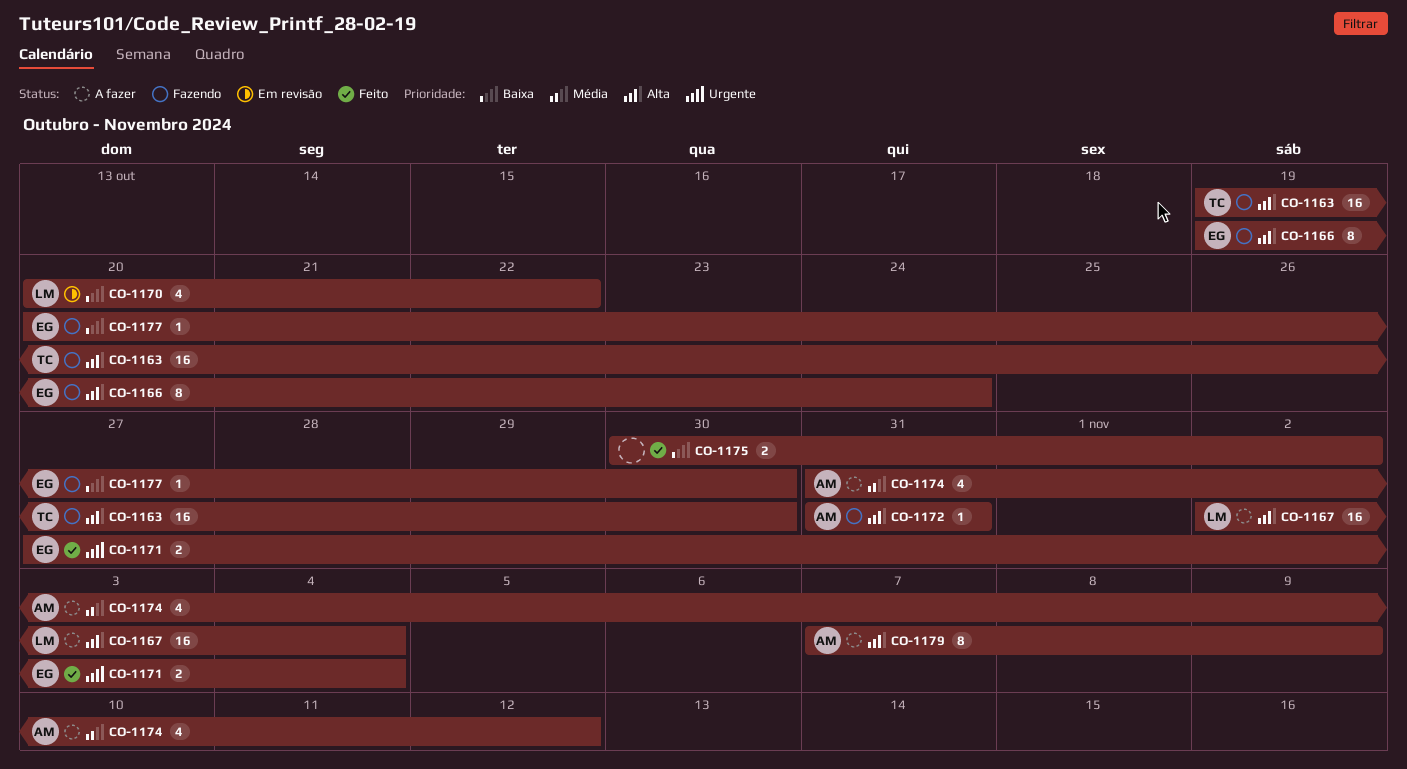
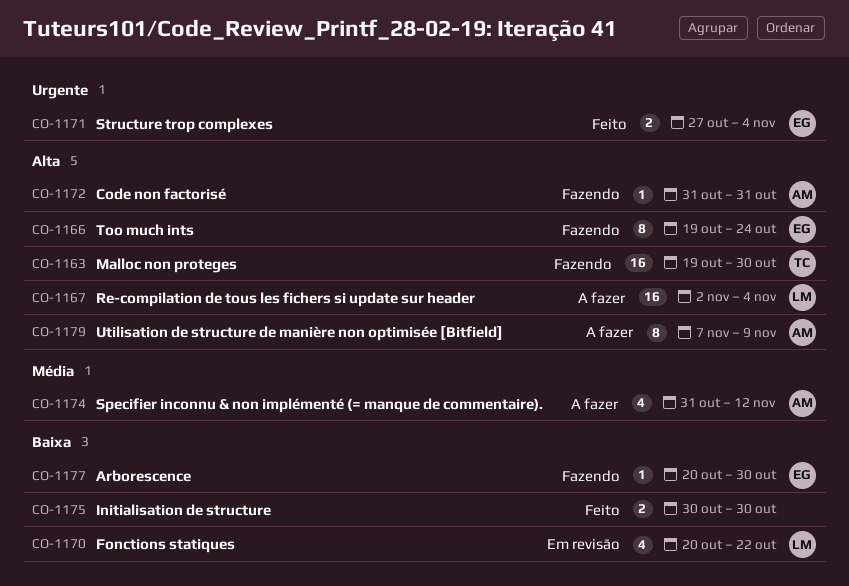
CO-1175, due: Nov 2 -> Oct 30

